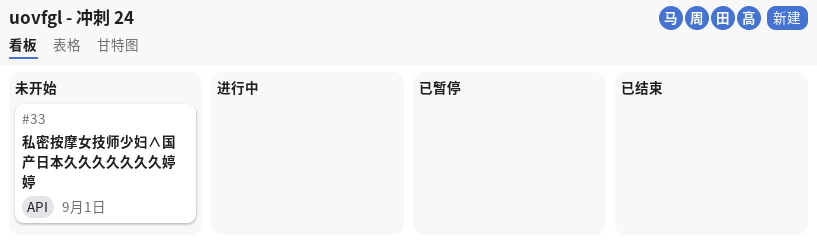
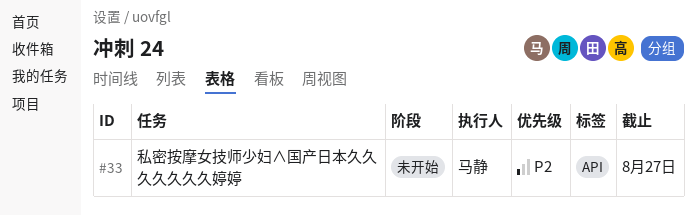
#33, due: Sep 1 -> Aug 27

